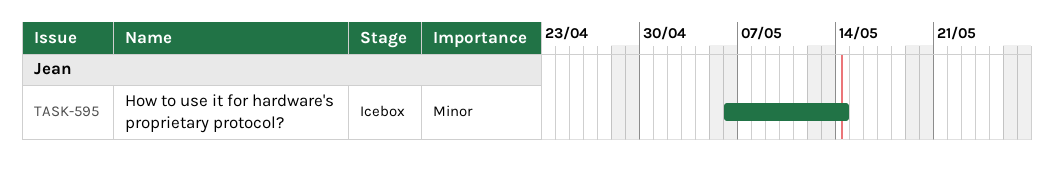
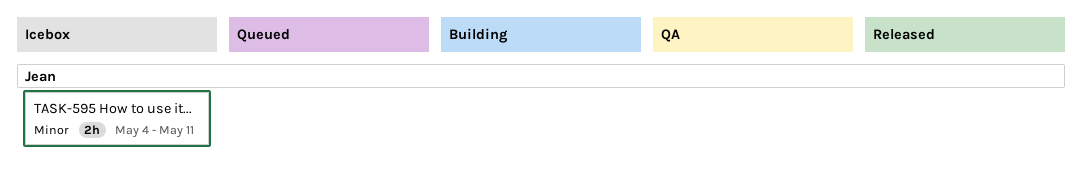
TASK-595, start: May 6 -> May 4
TASK-595, due: May 14 -> May 11

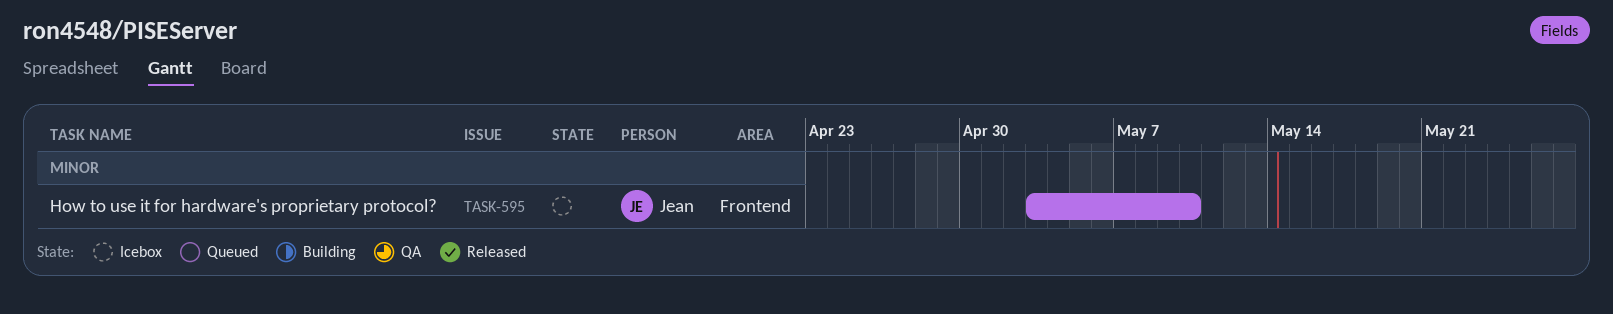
TASK-595, start: May 4 -> May 3
TASK-595, due: May 11 -> May 10

